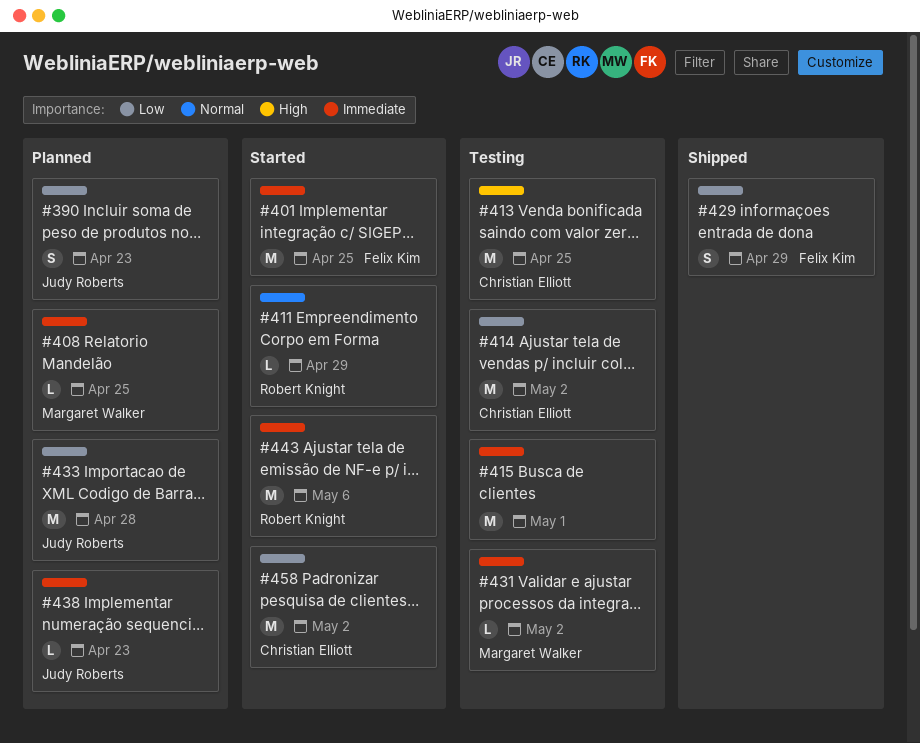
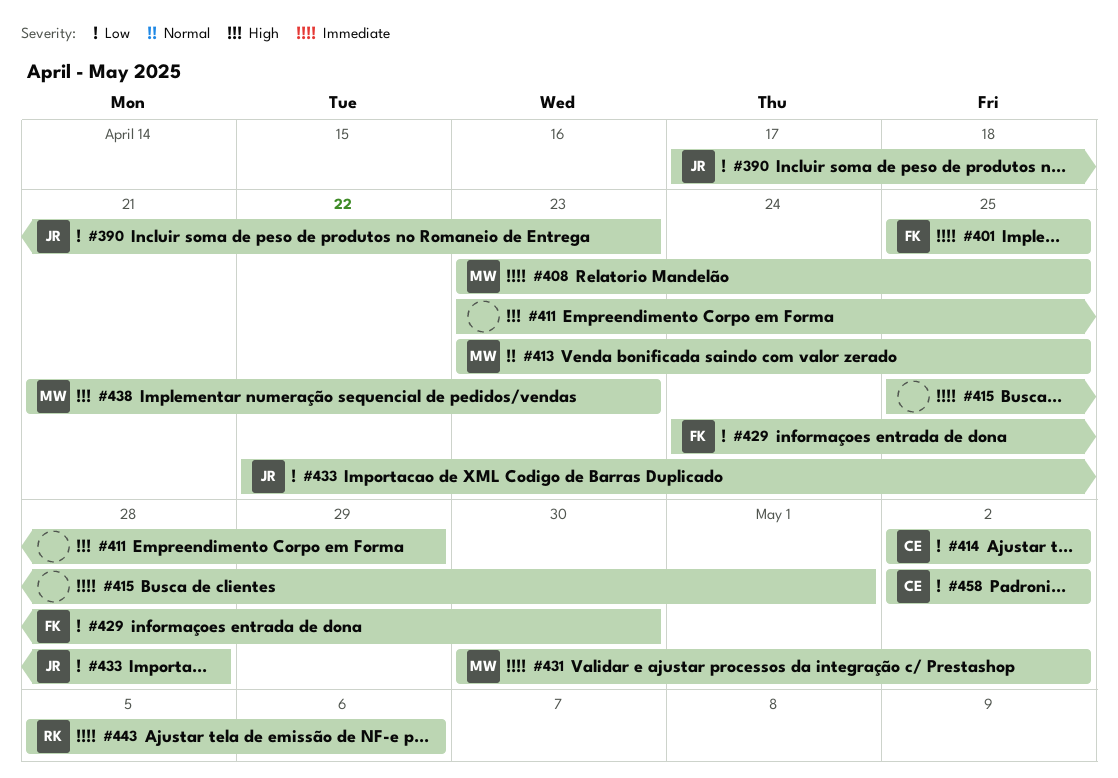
#411, owner: Robert Knight -> none
#411, priority: Normal -> High
#413, owner: Christian Elliott -> Margaret Walker
#413, priority: High -> Normal
#429, due: Apr 29 -> Apr 30
#438, owner: Judy Roberts -> Margaret Walker
#438, priority: Immediate -> High

